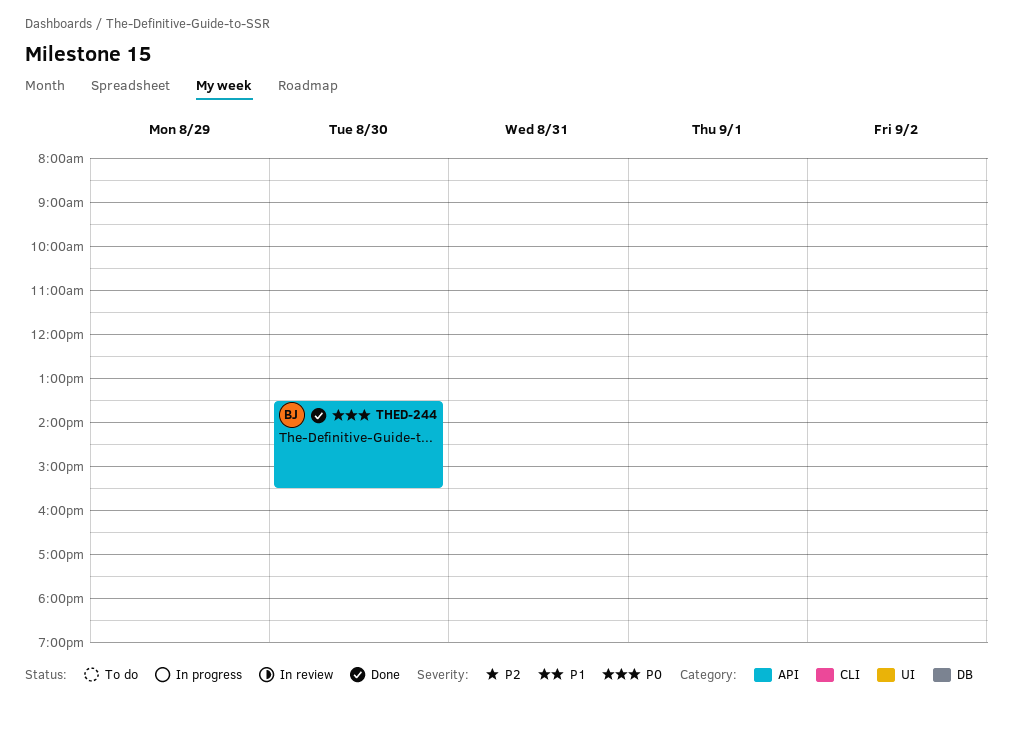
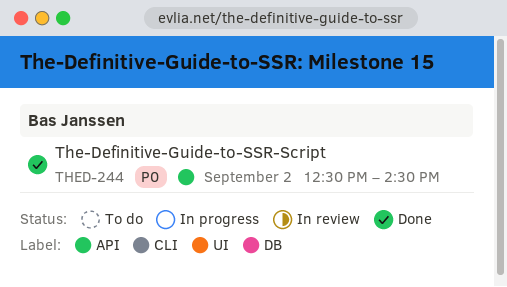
THED-244, day: Aug 30 -> Sep 2
THED-244, begins: 13:30 -> 12:30
THED-244, ends: 15:30 -> 14:30

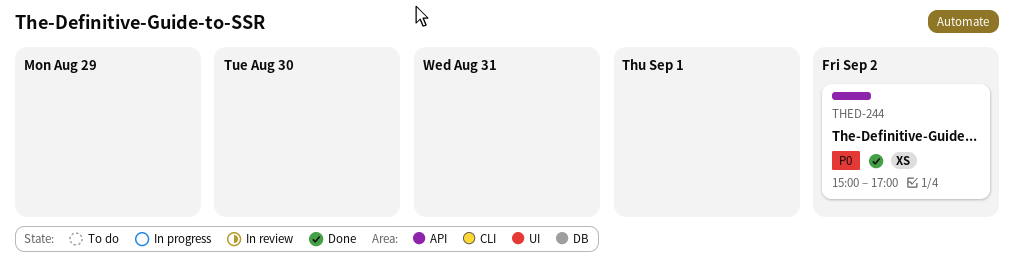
THED-244, begins: 12:30 -> 15:00
THED-244, ends: 14:30 -> 17:00

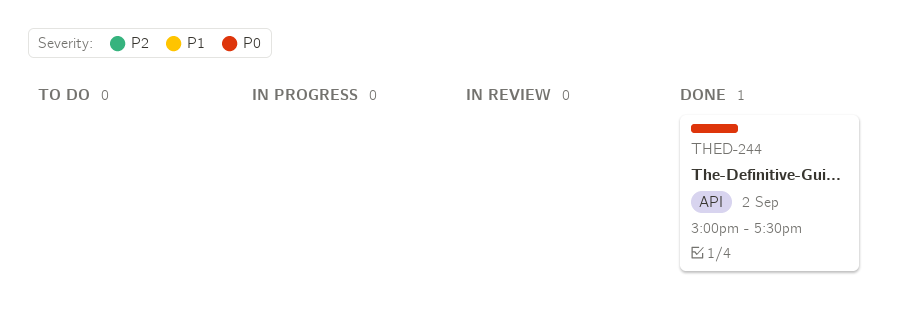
THED-244, ends: 17:00 -> 17:30

